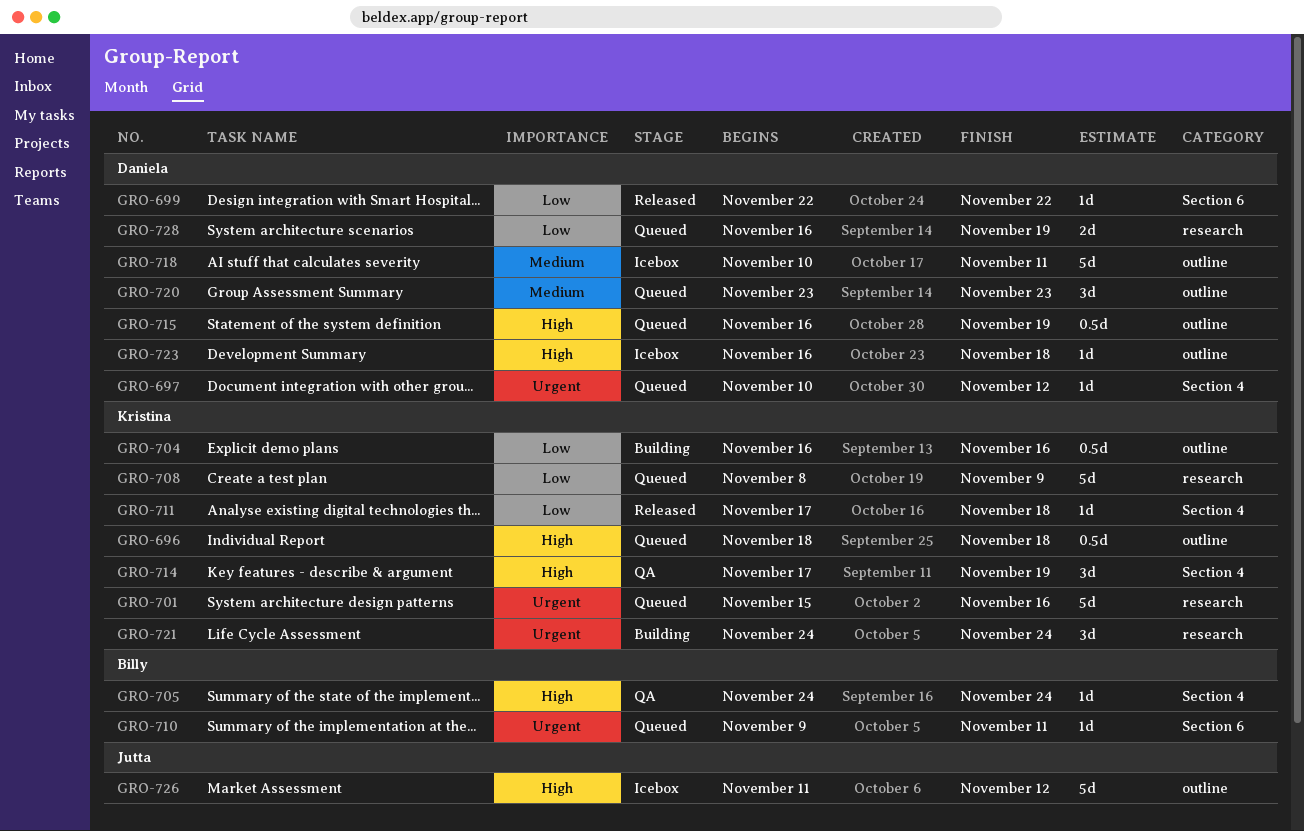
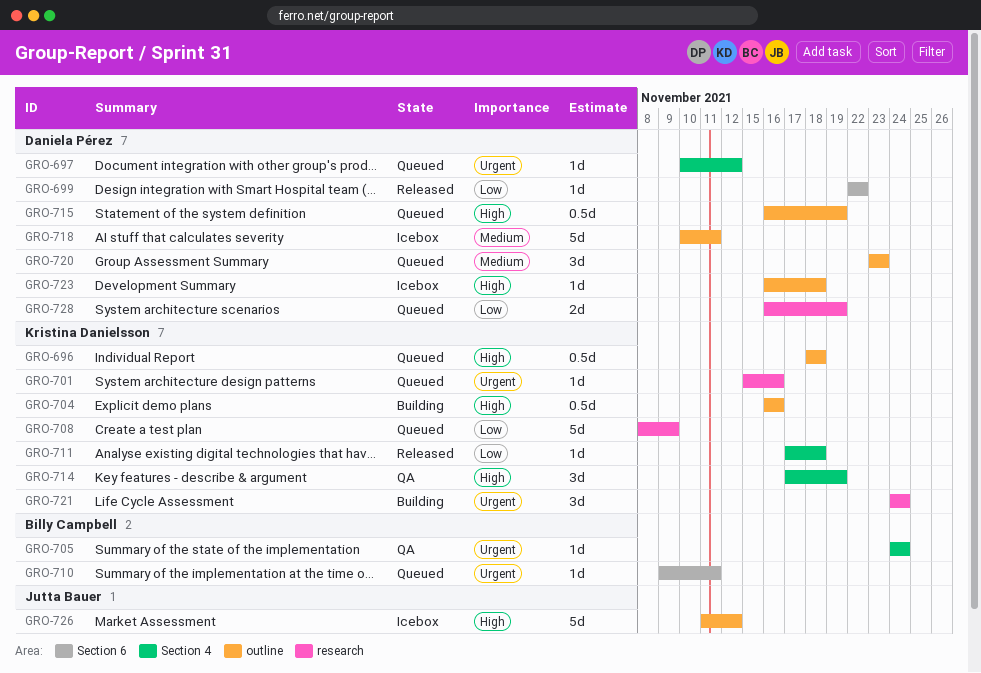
GRO-701, estimate: 5d -> 1d
GRO-704, priority: Low -> High
GRO-705, priority: High -> Urgent

